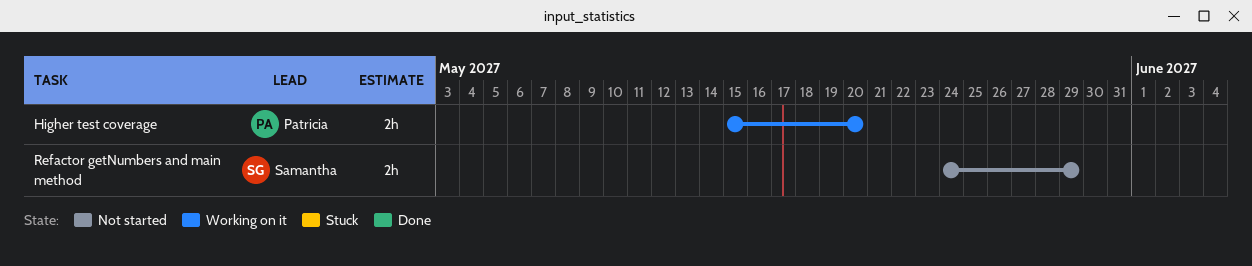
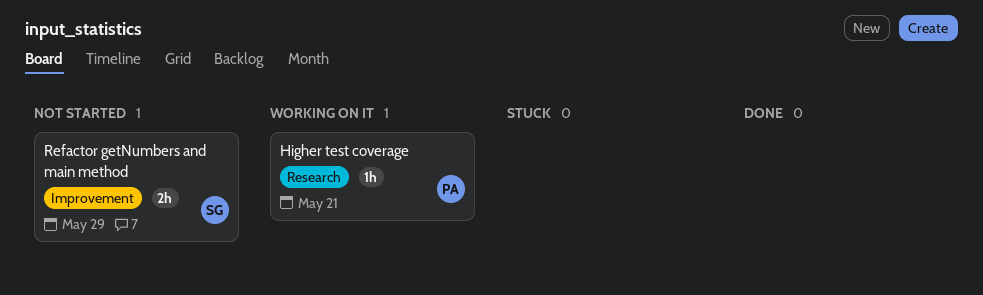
Higher test coverage, estimate: 2h -> 1h
Higher test coverage, due: May 20 -> May 21

